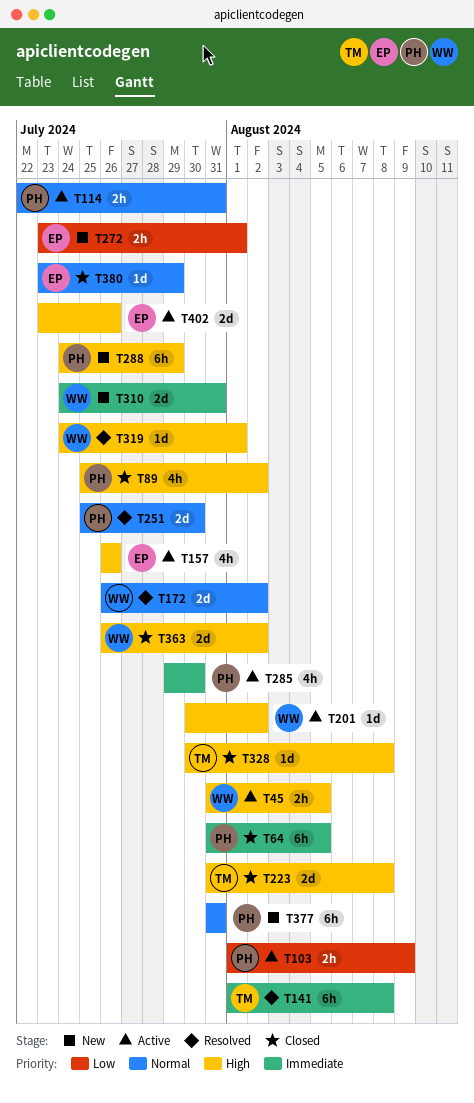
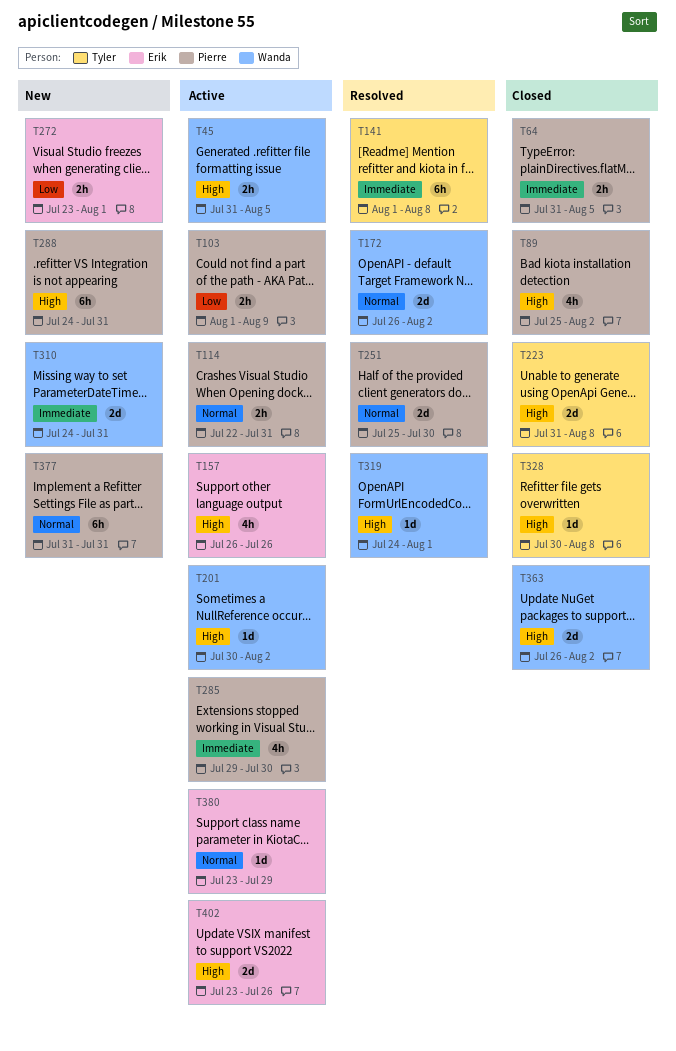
T64, estimate: 6h -> 2h
T288, due: Jul 29 -> Jul 31
T380, status: Closed -> Active

